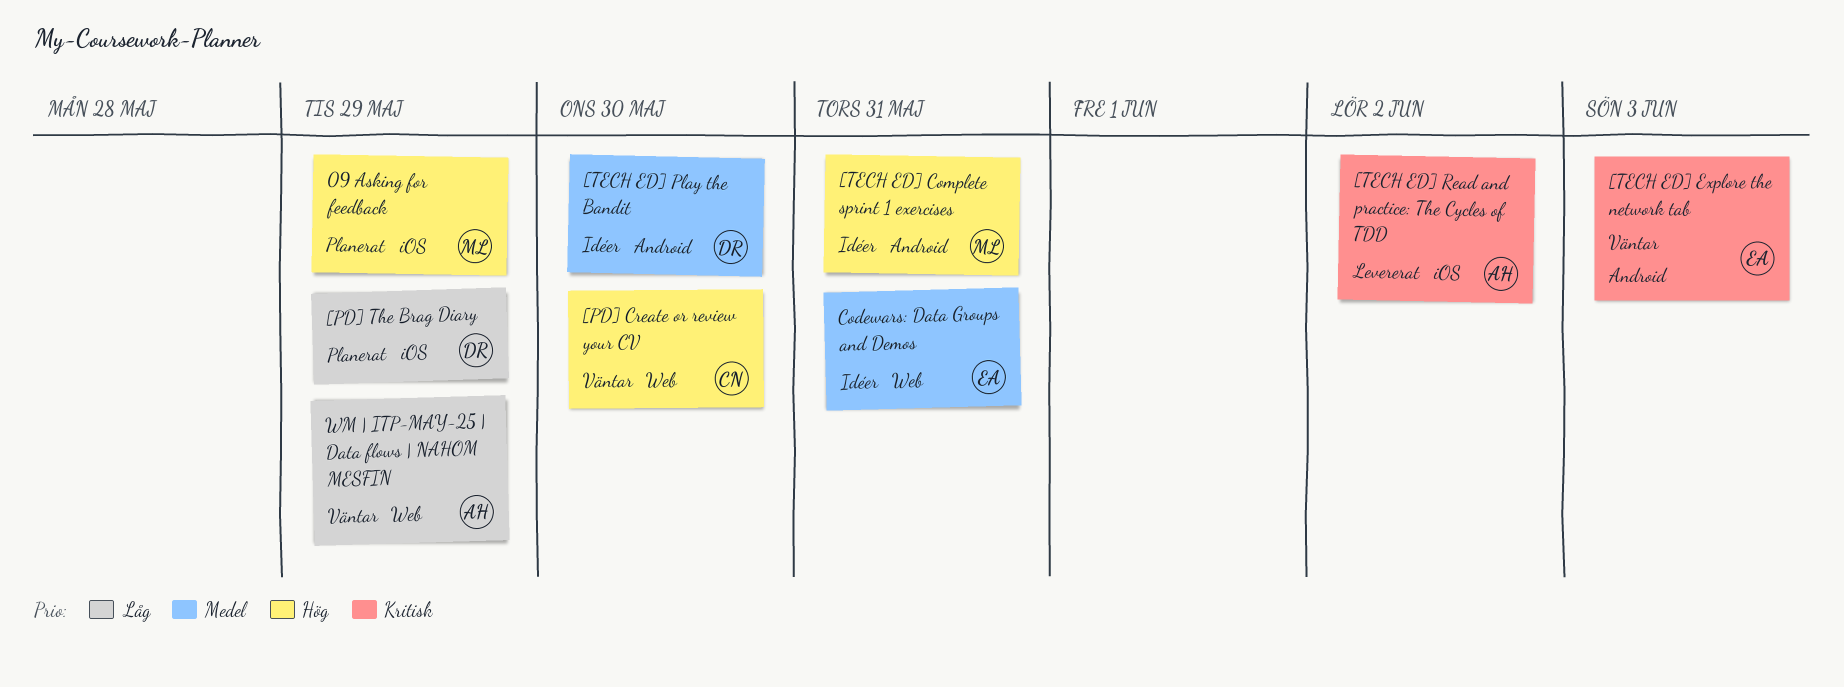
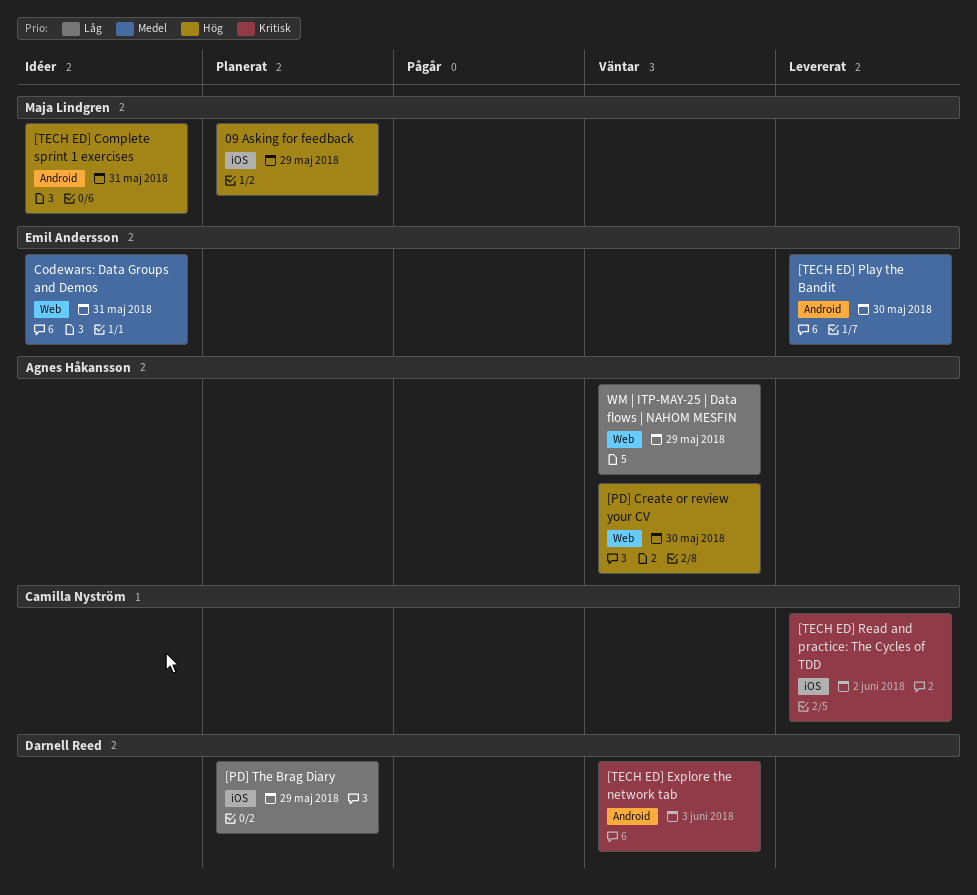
[PD] Create or review your CV, owner: Camilla Nyström -> Agnes Håkansson
[TECH ED] Explore the network tab, owner: Emil Andersson -> Darnell Reed
[TECH ED] Play the Bandit, status: Idéer -> Levererat
[TECH ED] Play the Bandit, owner: Darnell Reed -> Emil Andersson
[TECH ED] Read and practice: The Cycles of TDD, owner: Agnes Håkansson -> Camilla Nyström

